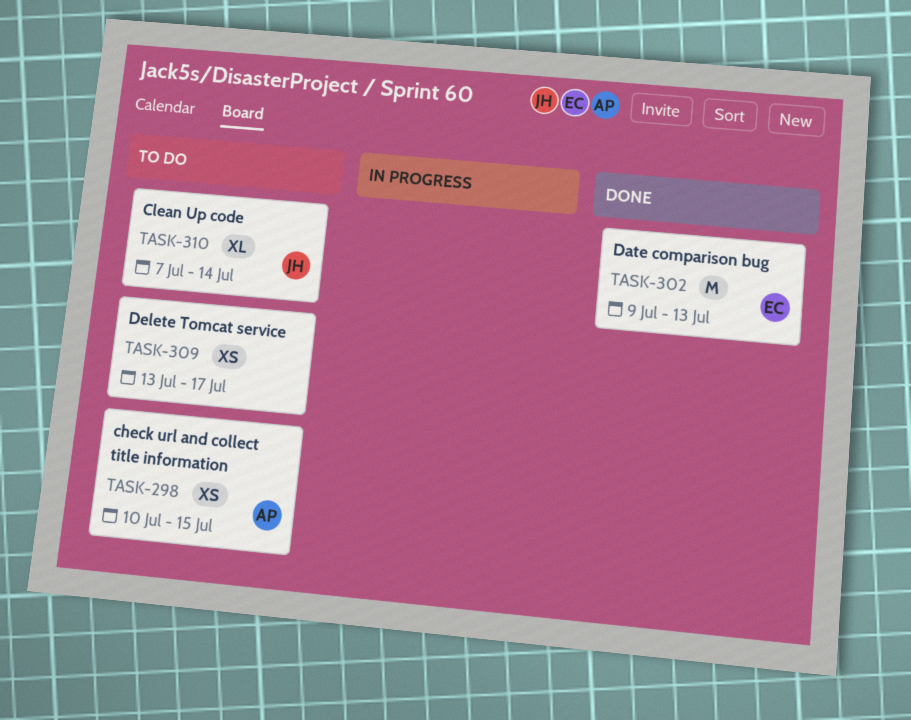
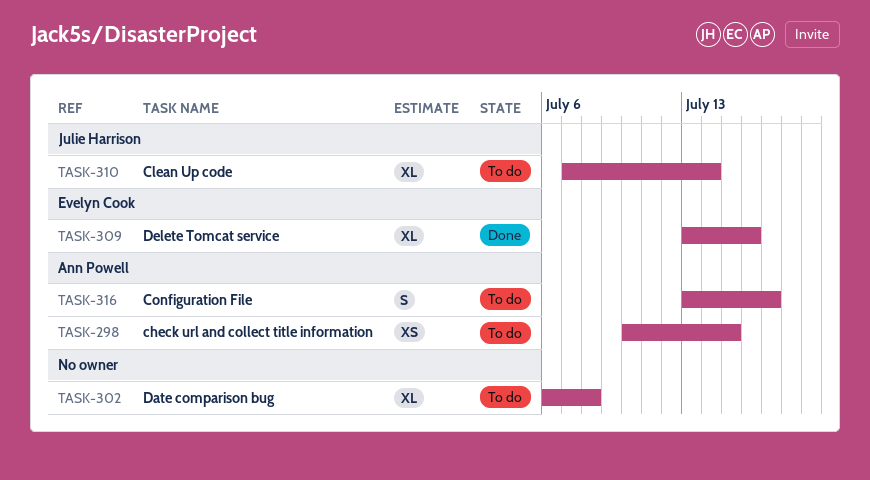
TASK-302, status: Done -> To do
TASK-302, owner: Evelyn Cook -> none
TASK-302, estimate: M -> XL
TASK-302, start: Jul 9 -> Jul 6
TASK-302, due: Jul 13 -> Jul 8
TASK-309, status: To do -> Done
TASK-309, owner: none -> Evelyn Cook
TASK-309, estimate: XS -> XL
TASK-309, due: Jul 17 -> Jul 16
TASK-316: none -> present

